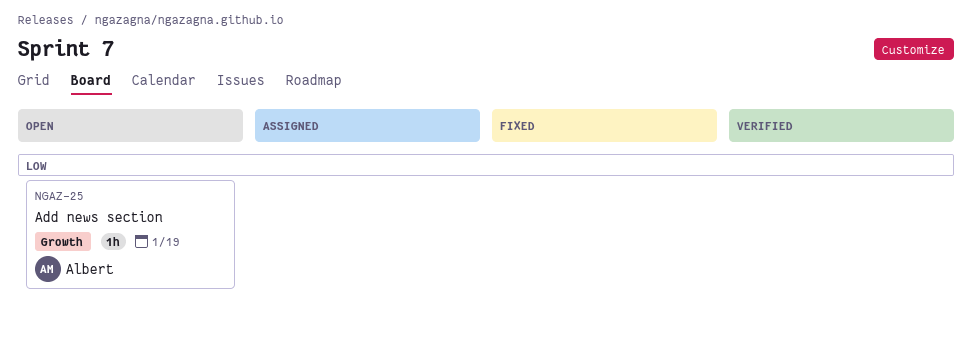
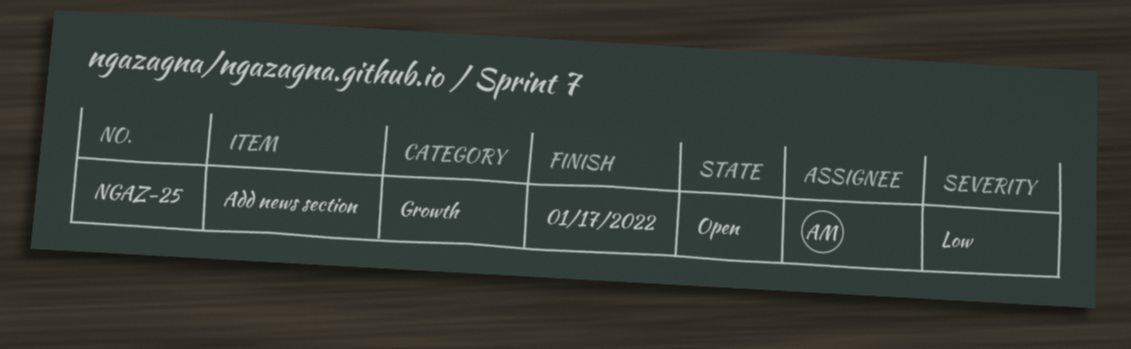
NGAZ-25, due: Jan 19 -> Jan 17

